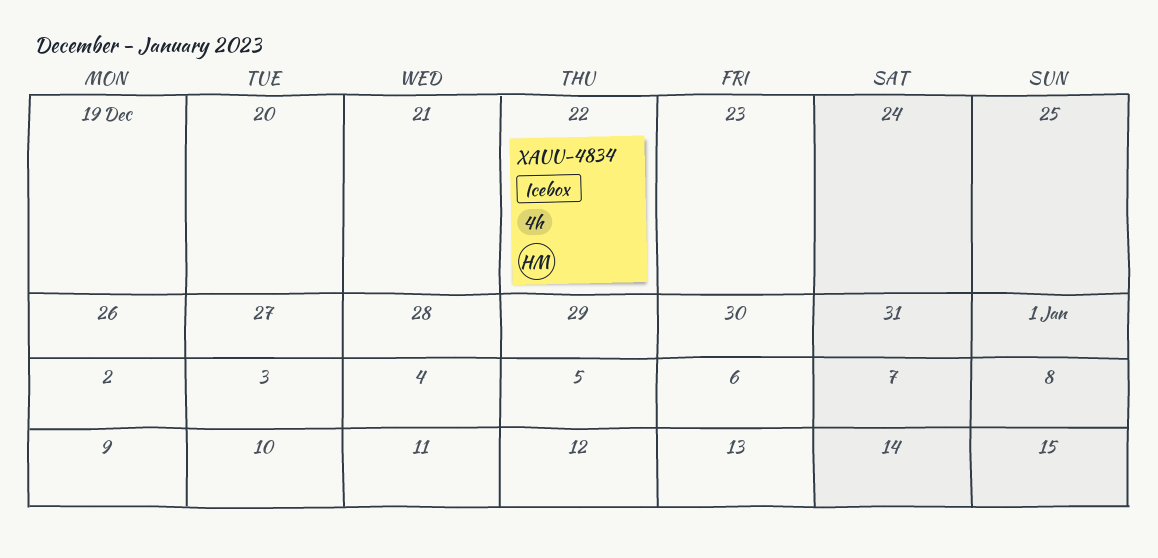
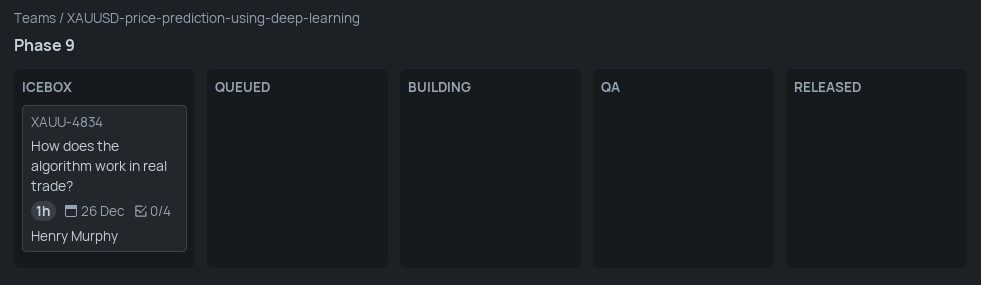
XAUU-4834, estimate: 4h -> 1h
XAUU-4834, due: Dec 22 -> Dec 26

